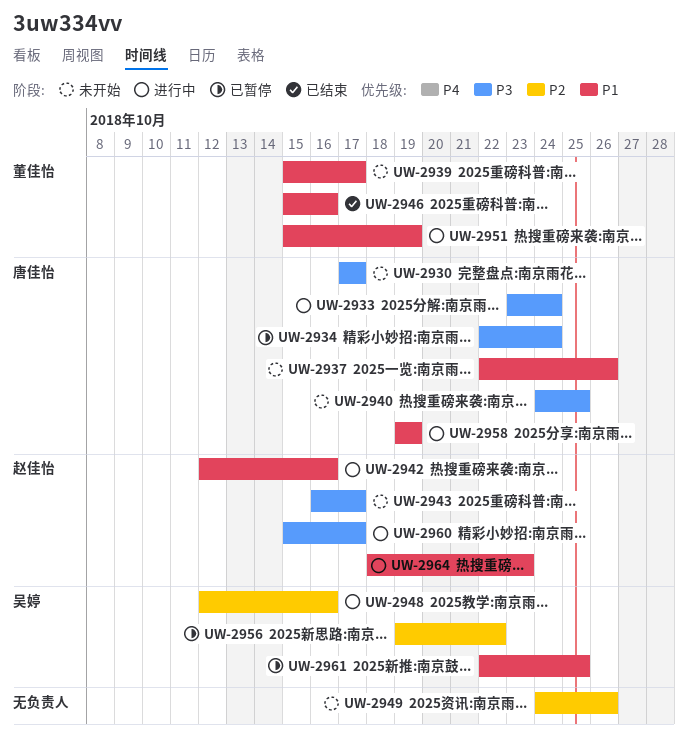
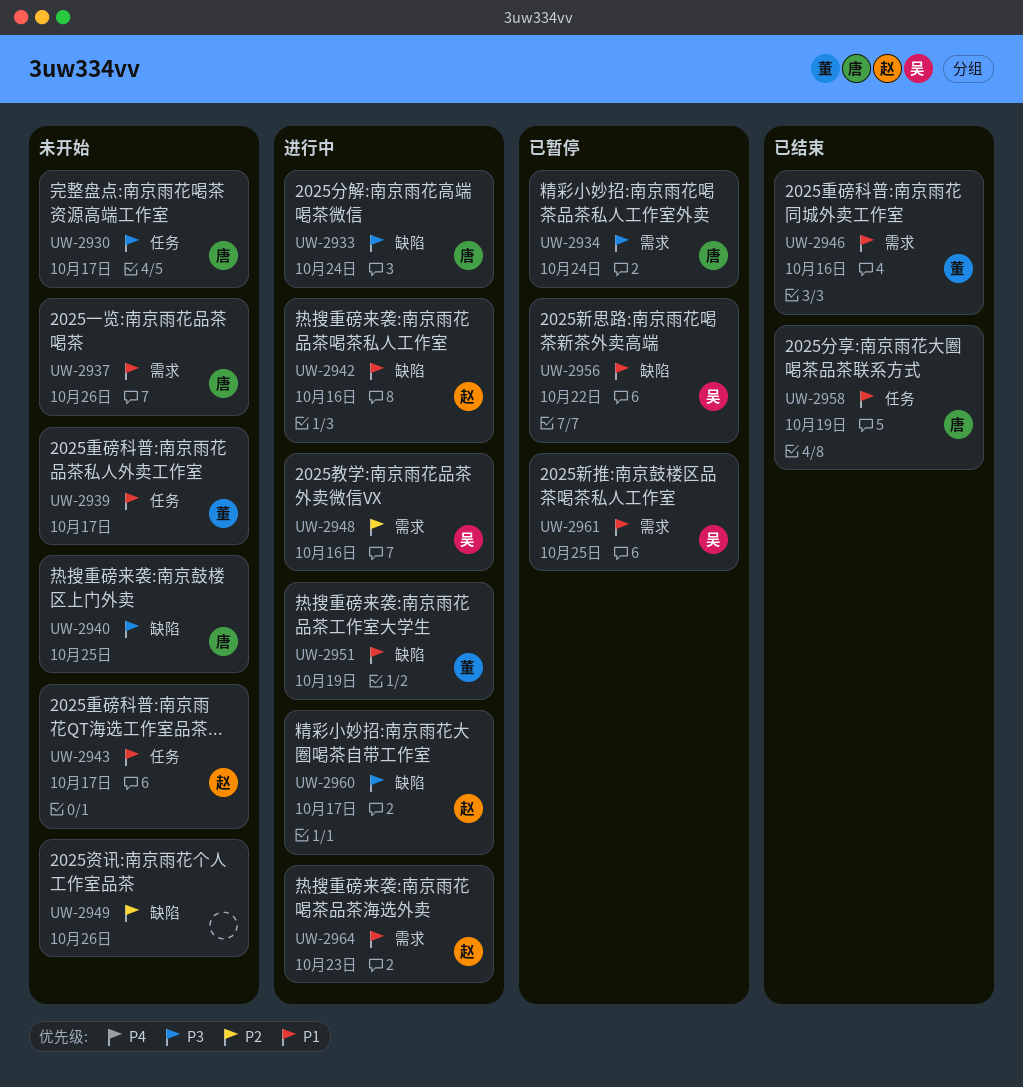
UW-2943, priority: P3 -> P1
UW-2956, priority: P2 -> P1
UW-2958, status: 进行中 -> 已结束

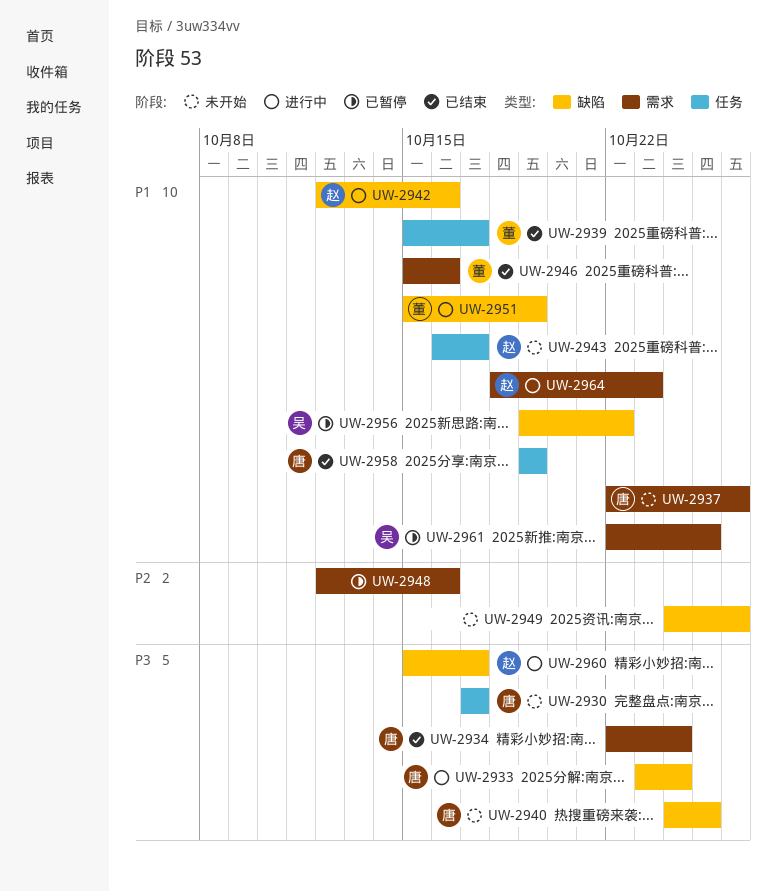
UW-2934, status: 已暂停 -> 已结束
UW-2939, status: 未开始 -> 已结束
UW-2948, status: 进行中 -> 已暂停
UW-2948, owner: 吴 -> none

